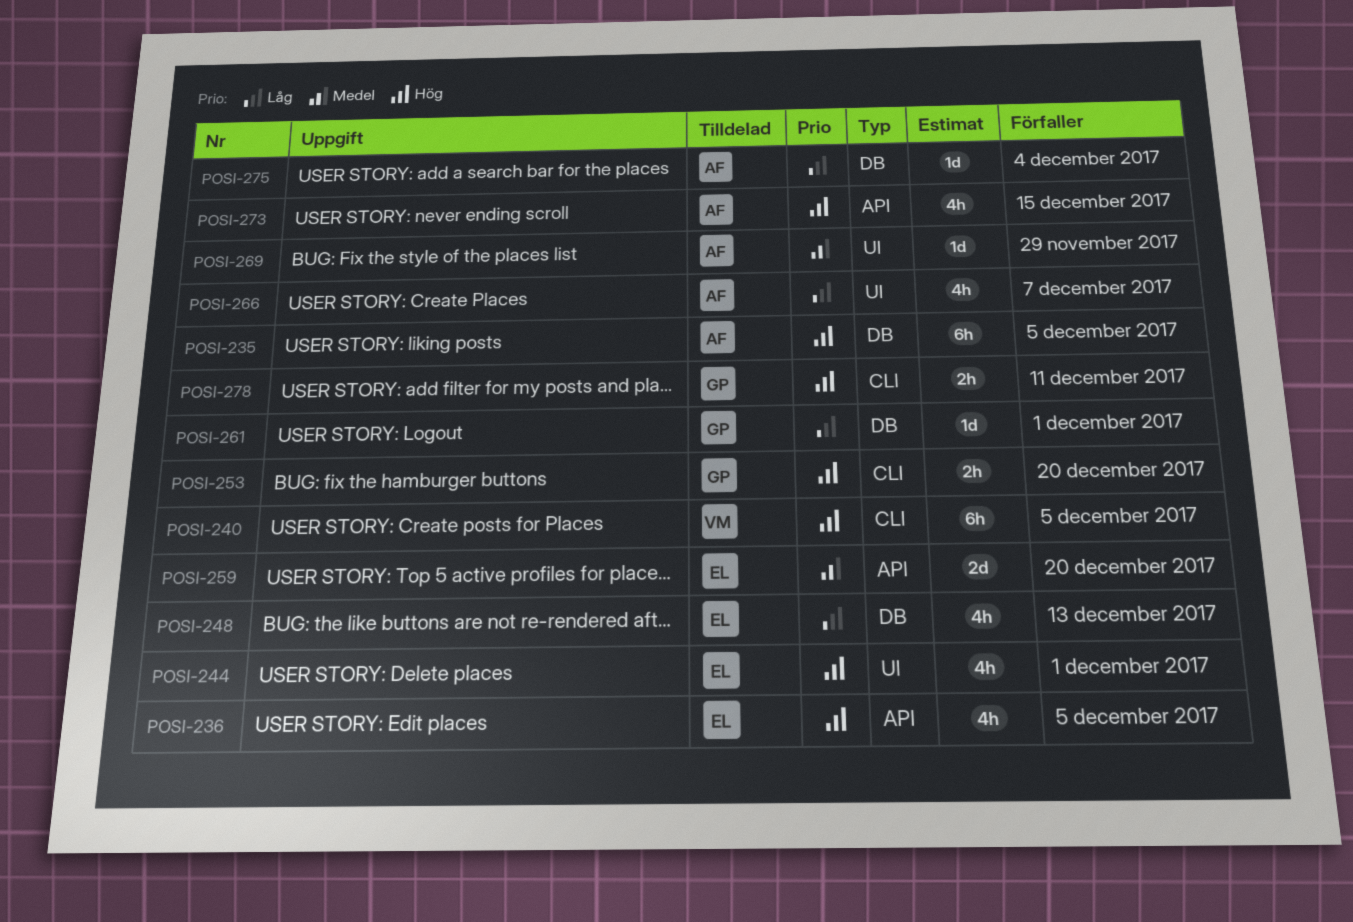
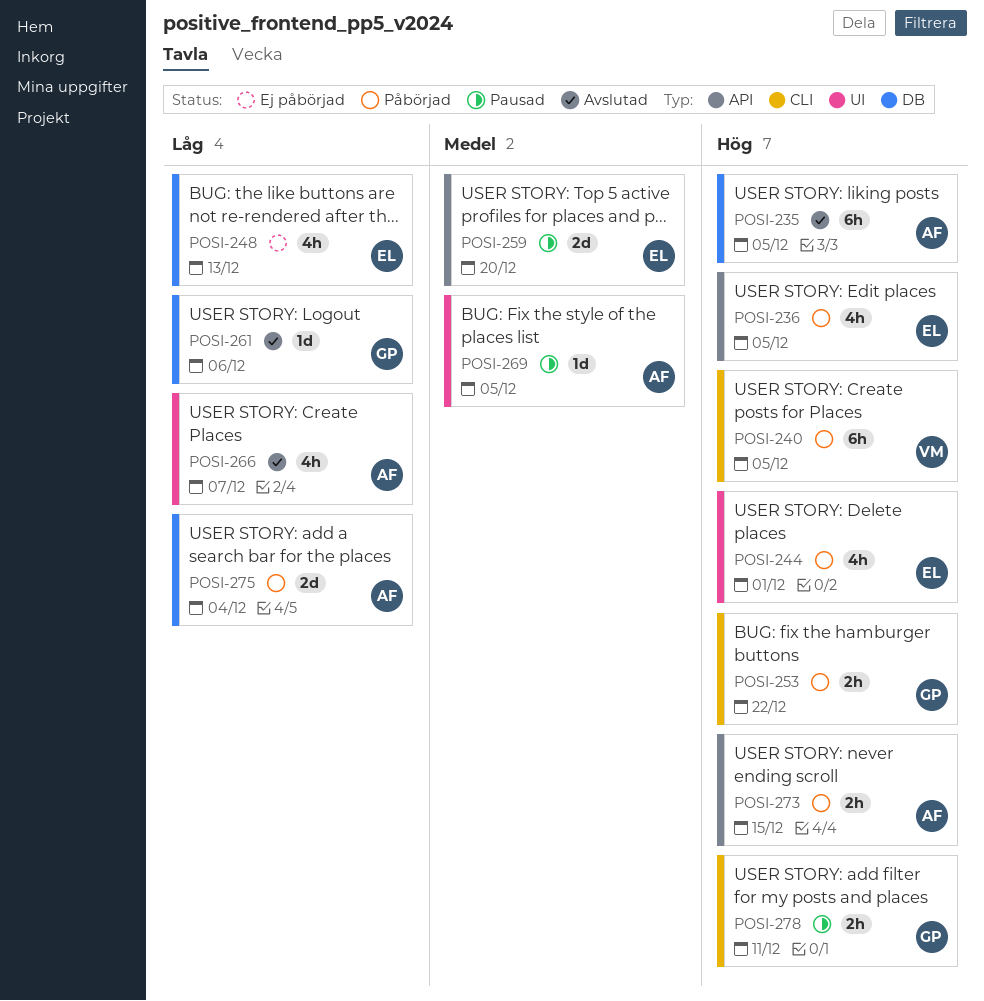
POSI-253, due: Dec 20 -> Dec 22
POSI-261, due: Dec 1 -> Dec 6
POSI-269, due: Nov 29 -> Dec 5
POSI-273, estimate: 4h -> 2h
POSI-275, estimate: 1d -> 2d

